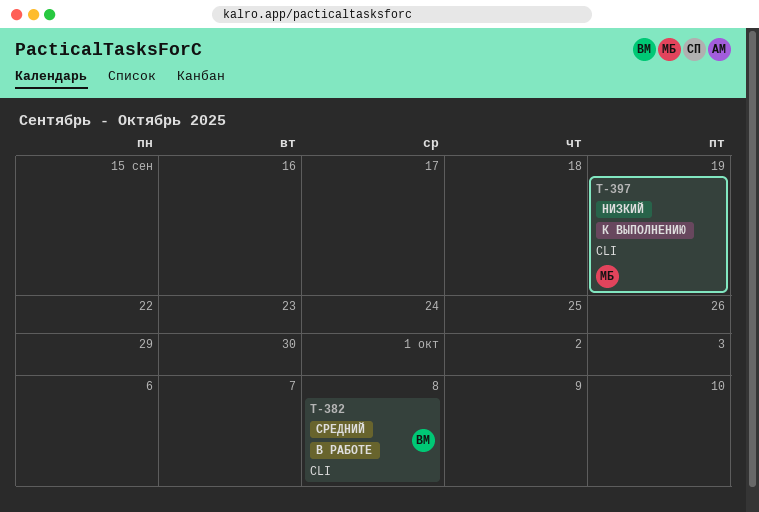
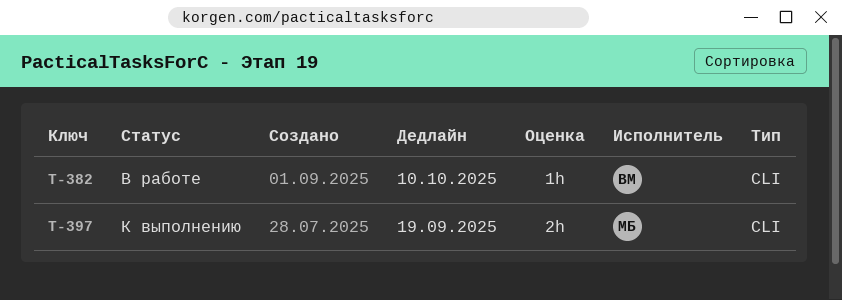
T-382, due: Oct 8 -> Oct 10

